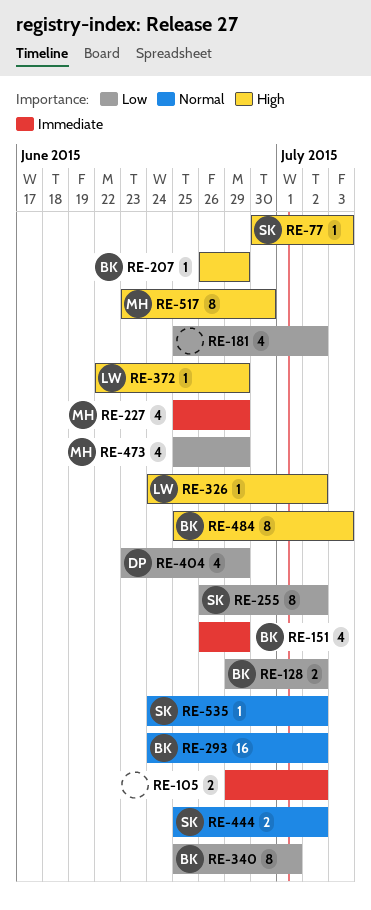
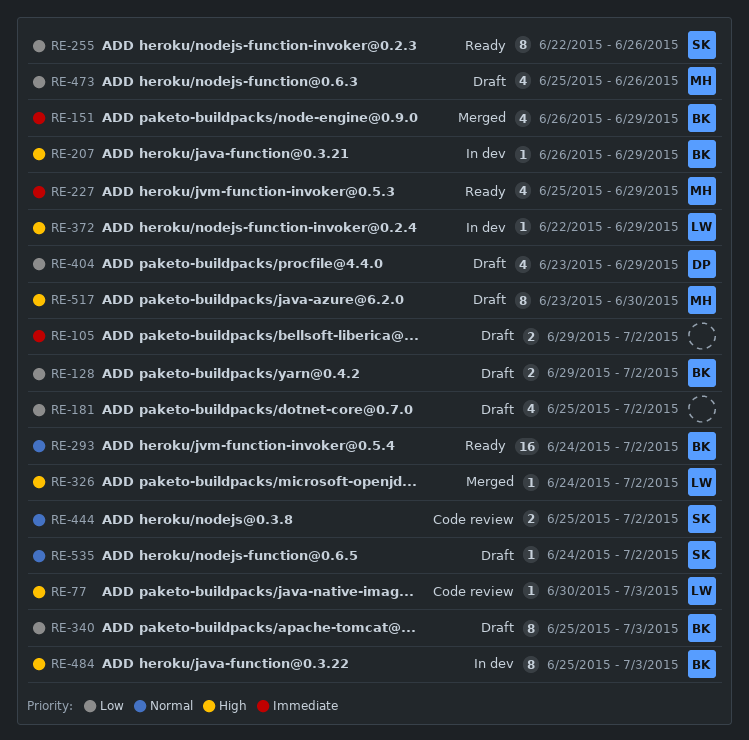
RE-77, owner: SK -> LW
RE-255, start: Jun 26 -> Jun 22
RE-255, due: Jul 2 -> Jun 26
RE-340, due: Jul 1 -> Jul 3
RE-473, due: Jun 29 -> Jun 26

